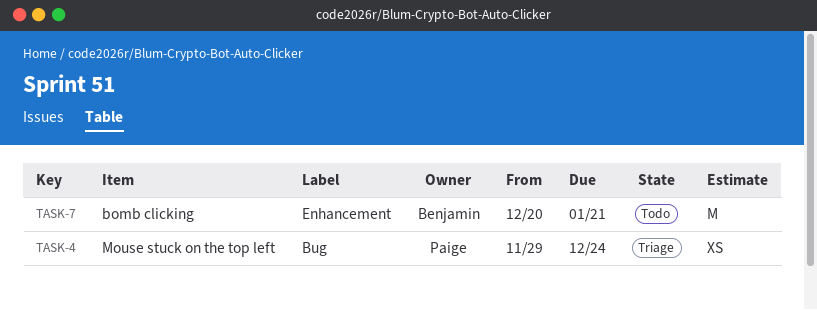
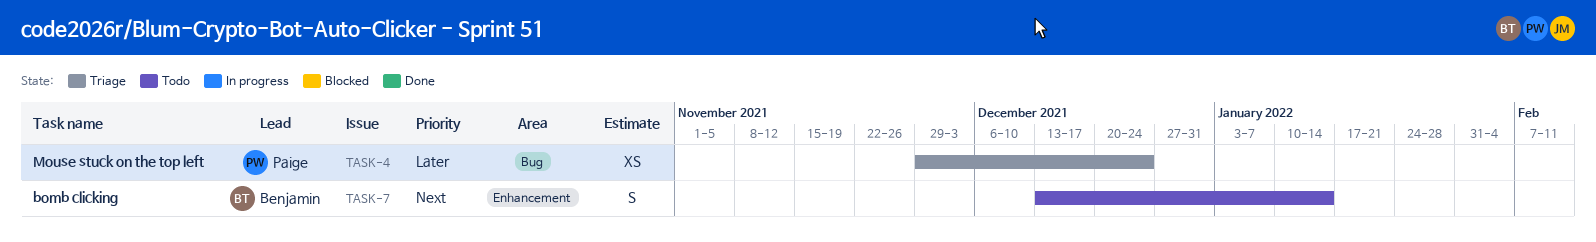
TASK-7, estimate: M -> S
TASK-7, start: Dec 20 -> Dec 13
TASK-7, due: Jan 21 -> Jan 14

